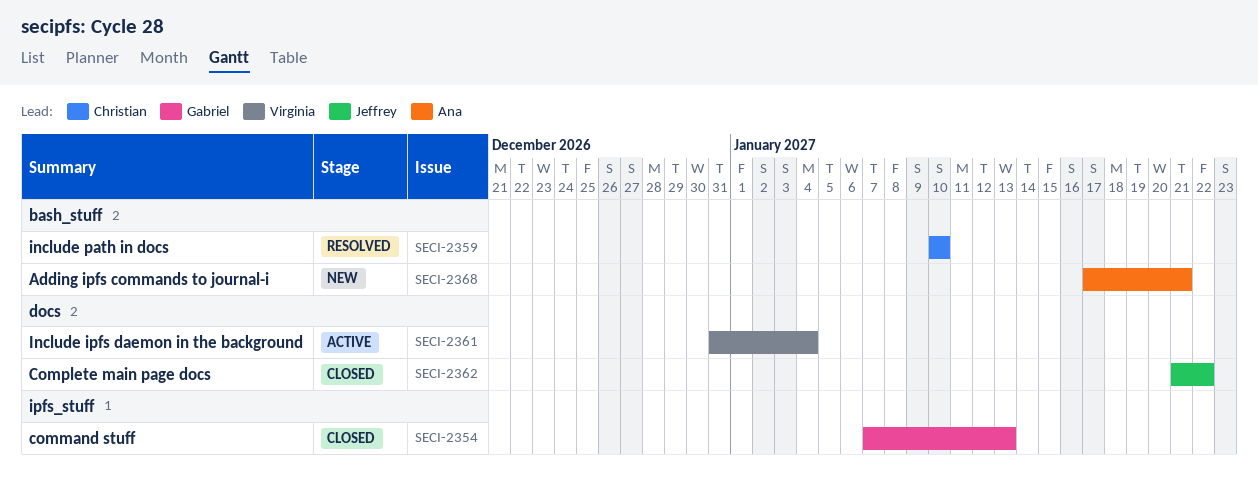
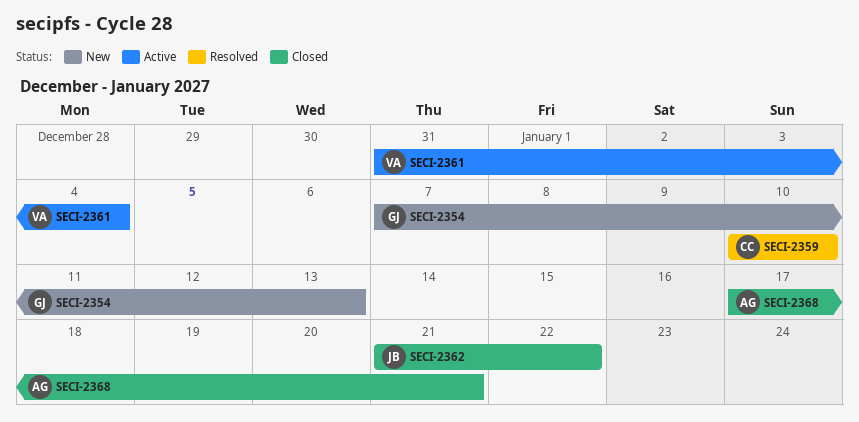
SECI-2354, status: Closed -> New
SECI-2368, status: New -> Closed

